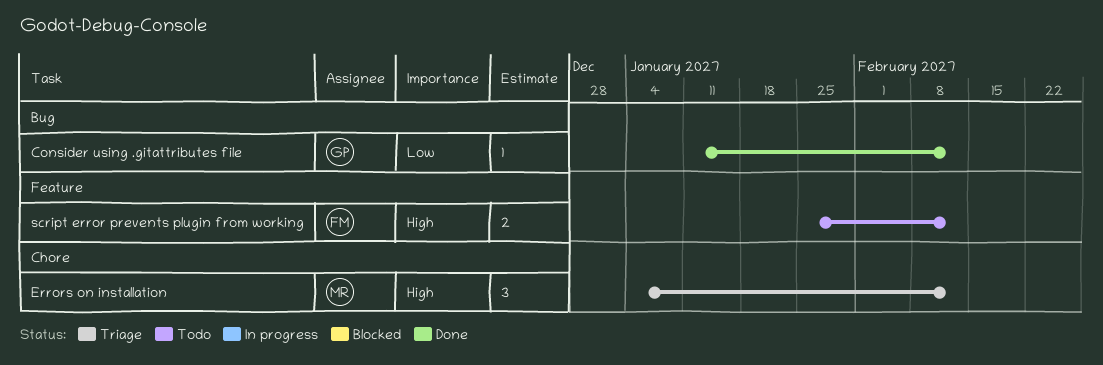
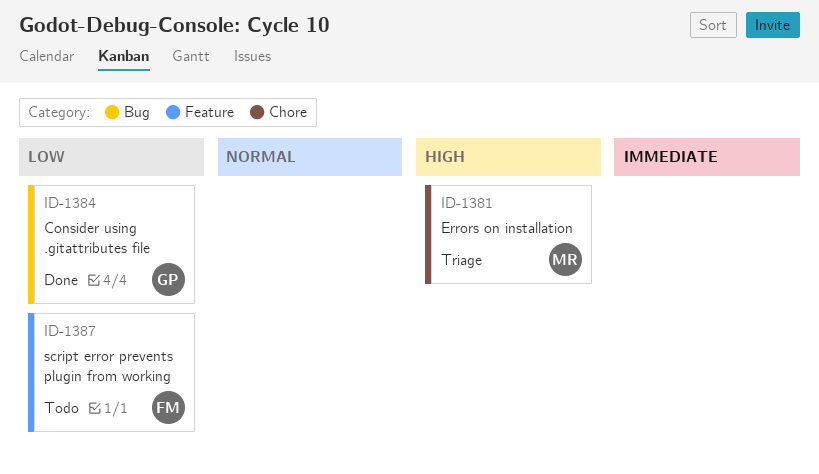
script error prevents plugin from working, priority: High -> Low

